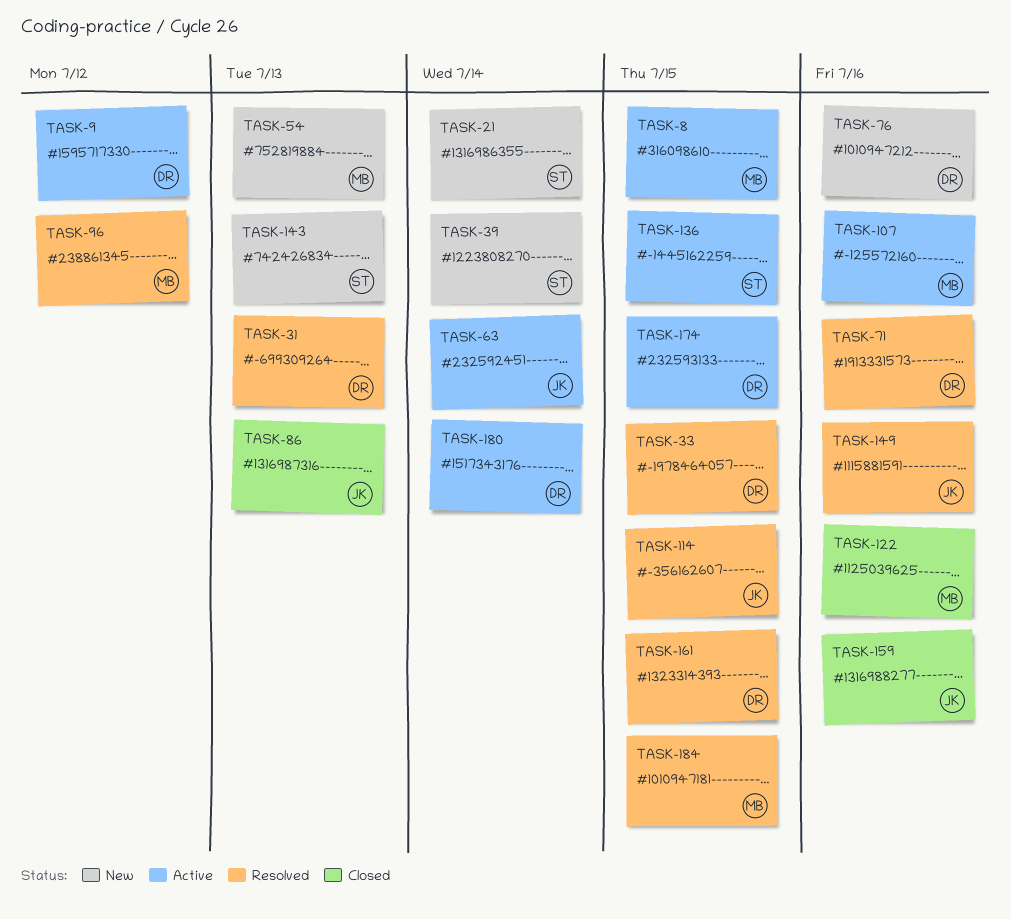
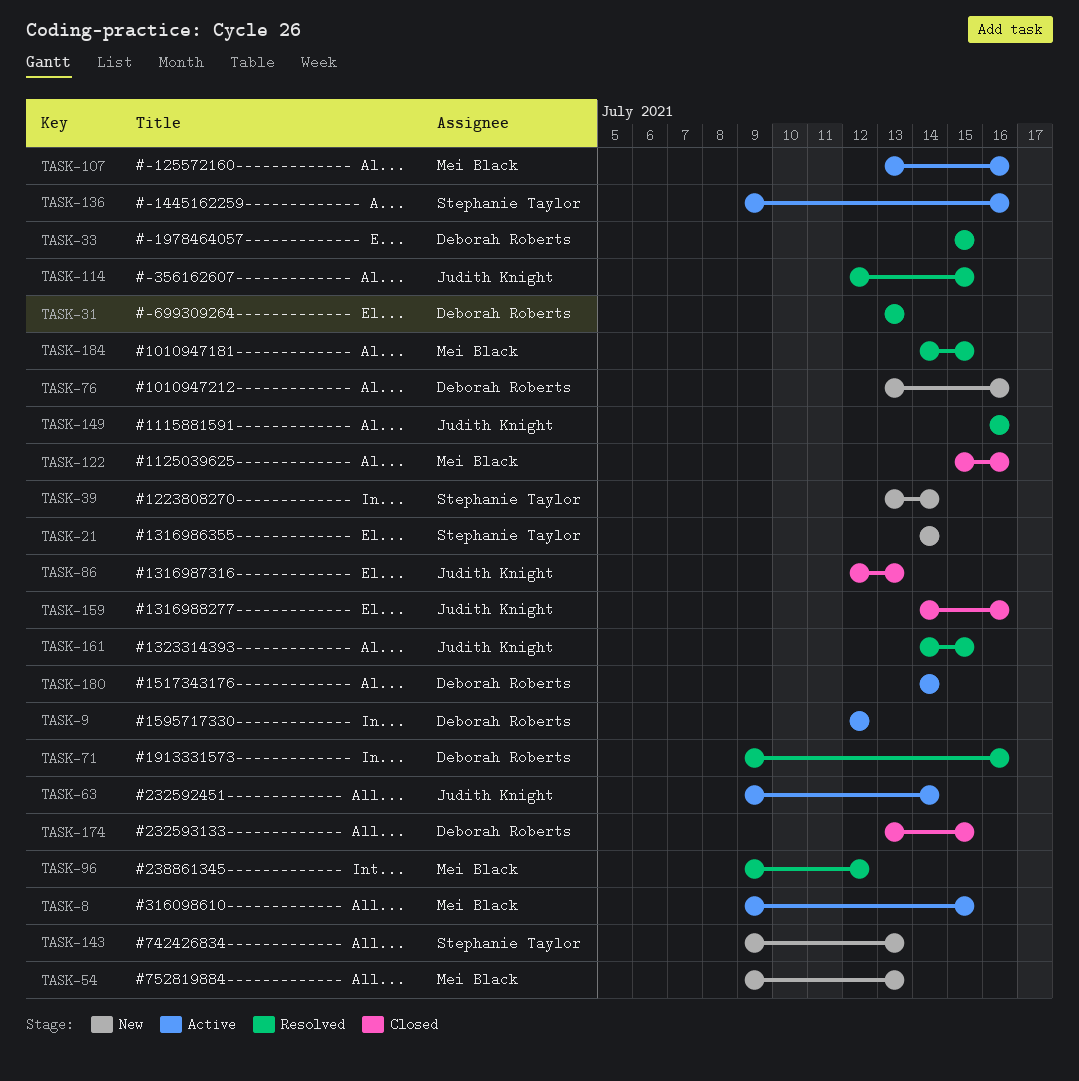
TASK-136, due: Jul 15 -> Jul 16
TASK-161, owner: Deborah Roberts -> Judith Knight
TASK-174, status: Active -> Closed

